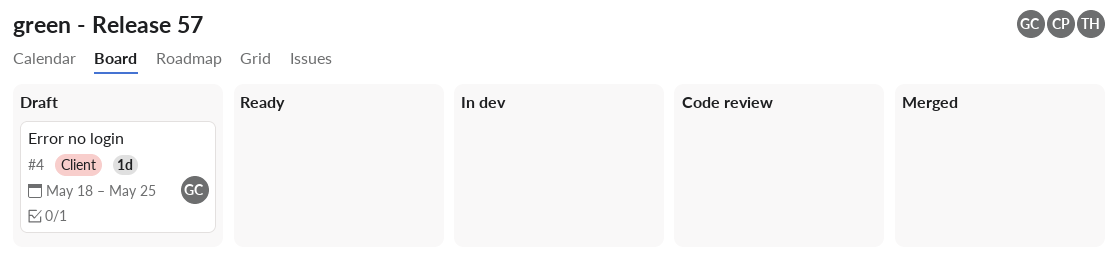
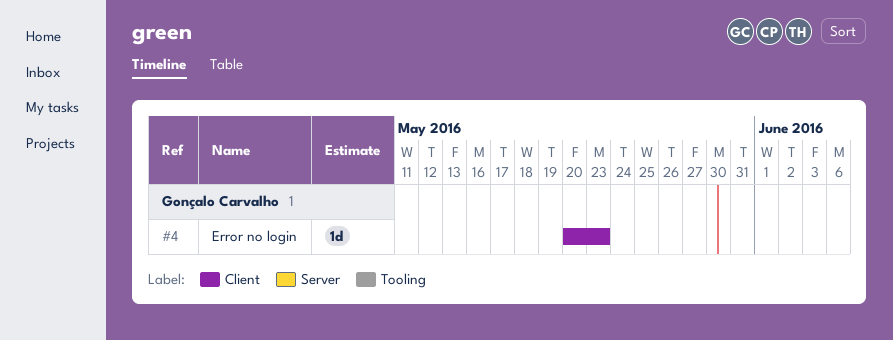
#4, start: May 18 -> May 20
#4, due: May 25 -> May 23

